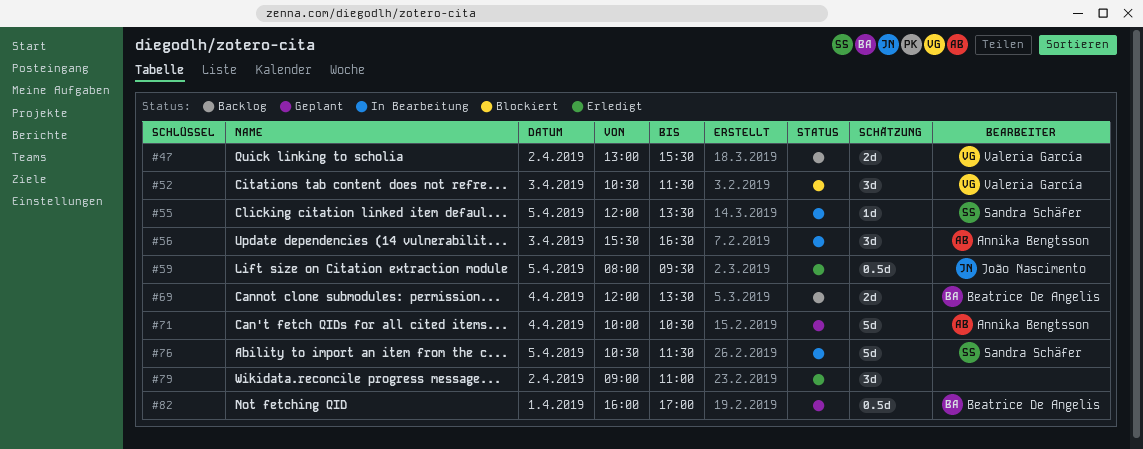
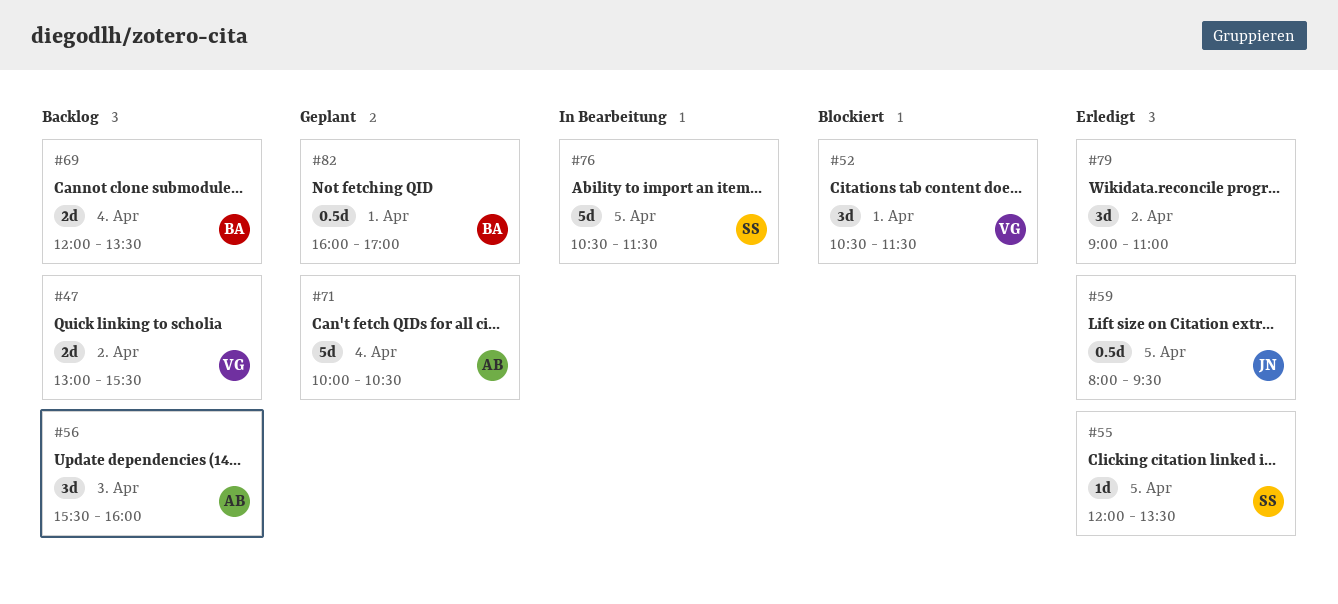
#52, day: Apr 3 -> Apr 1
#55, status: In Bearbeitung -> Erledigt
#56, status: In Bearbeitung -> Backlog
#56, ends: 16:30 -> 16:00

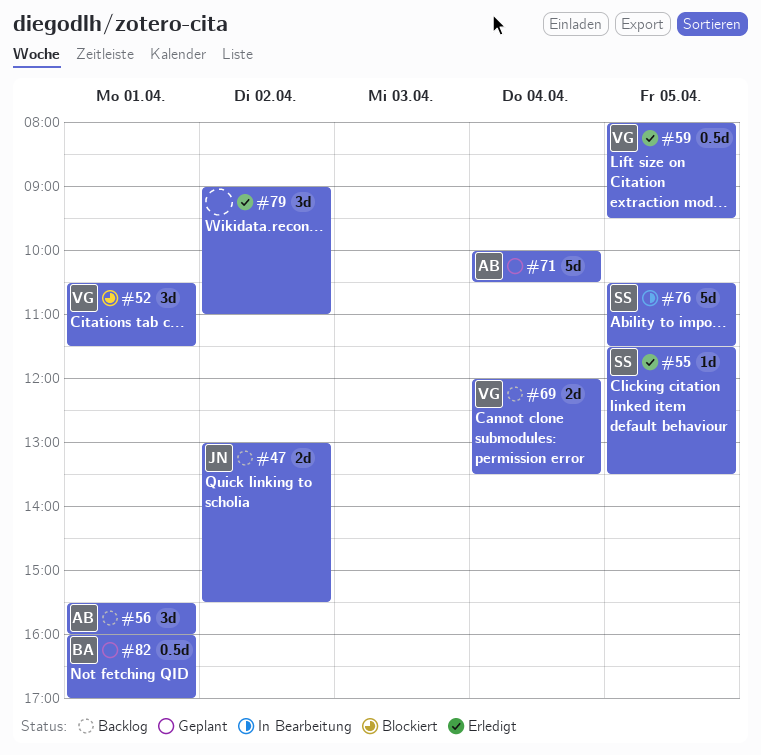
#47, owner: VG -> JN
#55, begins: 12:00 -> 11:30
#56, day: Apr 3 -> Apr 1
#59, owner: JN -> VG
#69, owner: BA -> VG

